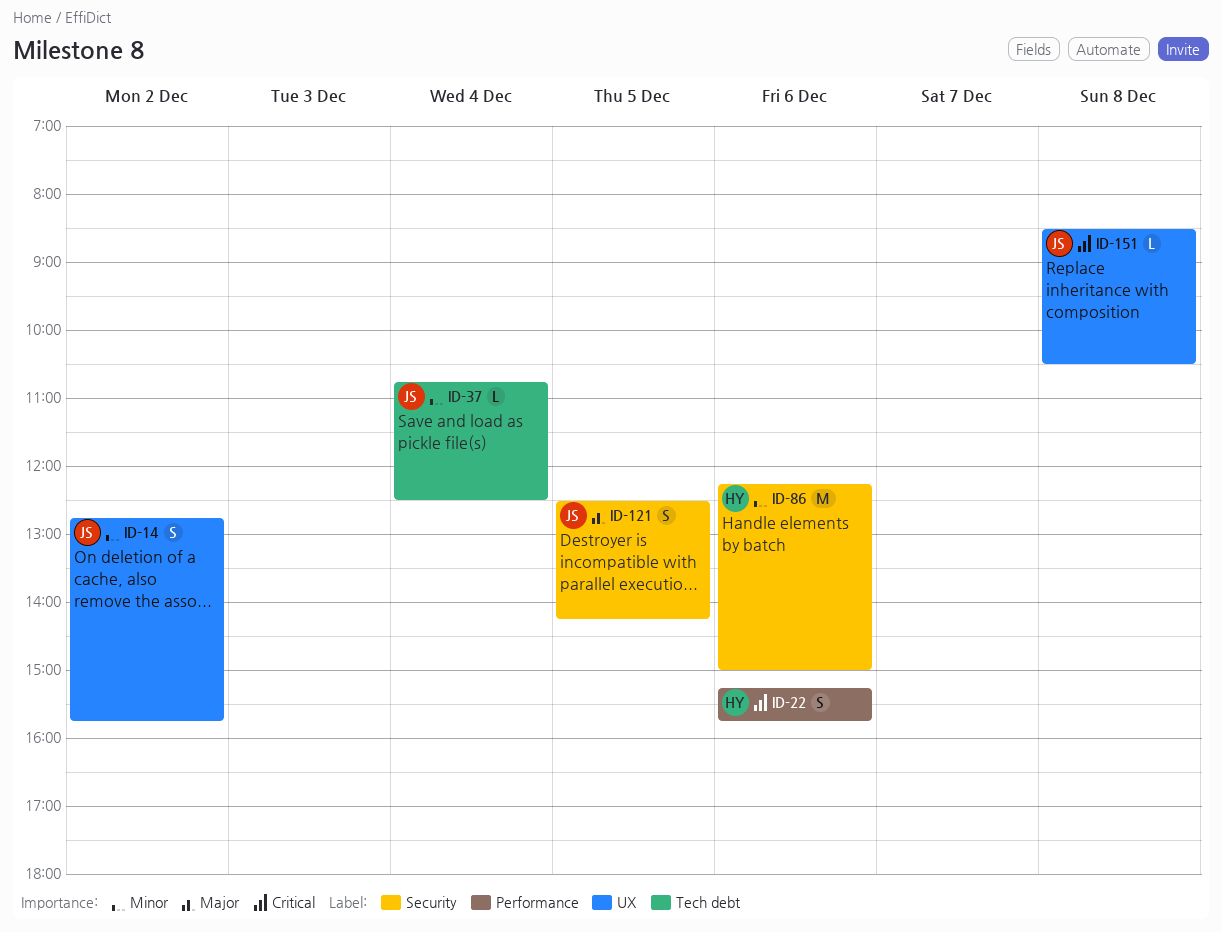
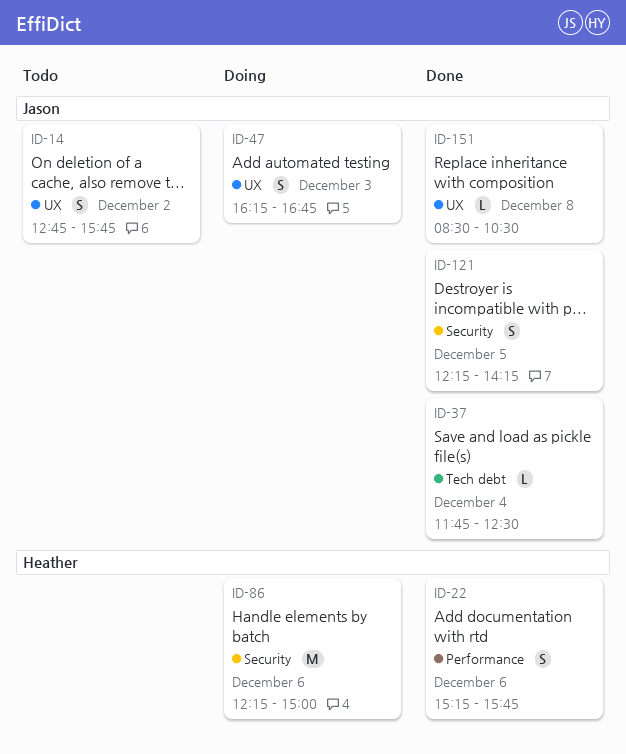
ID-37, begins: 10:45 -> 11:45
ID-47: none -> present
ID-121, begins: 12:30 -> 12:15

